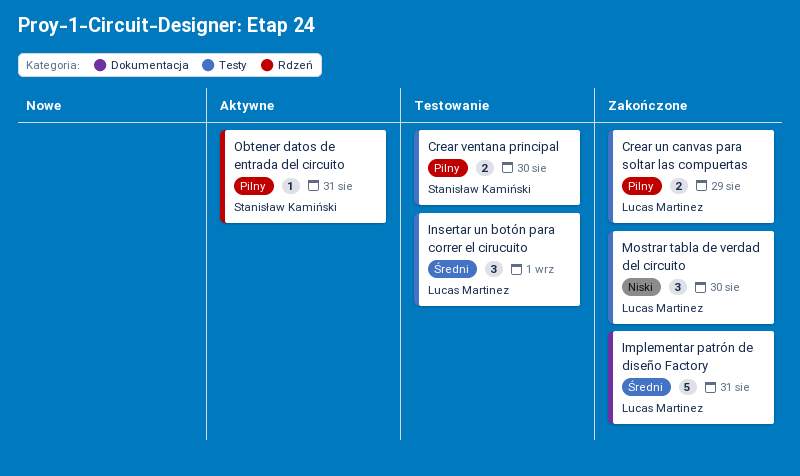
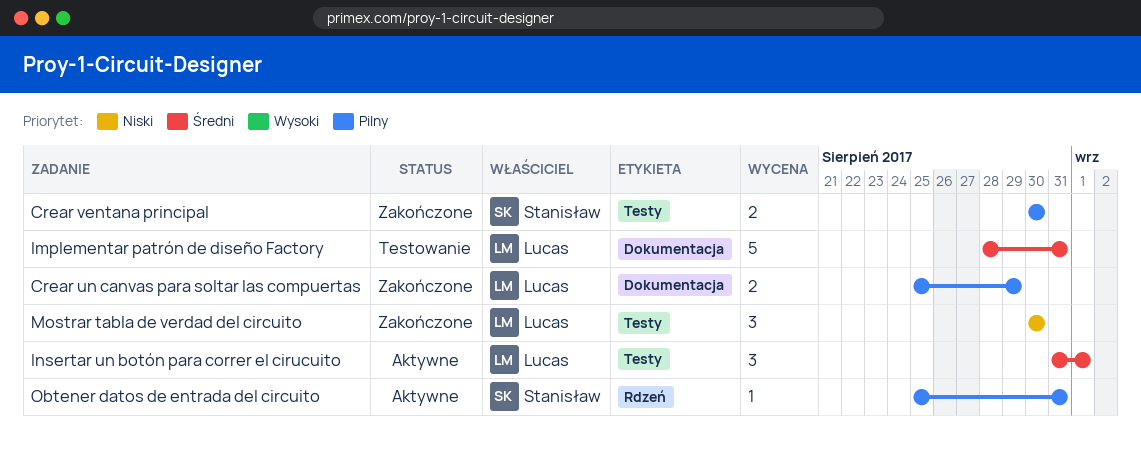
Crear un canvas para soltar las compuertas, label: Testy -> Dokumentacja
Crear ventana principal, status: Testowanie -> Zakończone
Implementar patrón de diseño Factory, status: Zakończone -> Testowanie
Insertar un botón para correr el cirucuito, status: Testowanie -> Aktywne

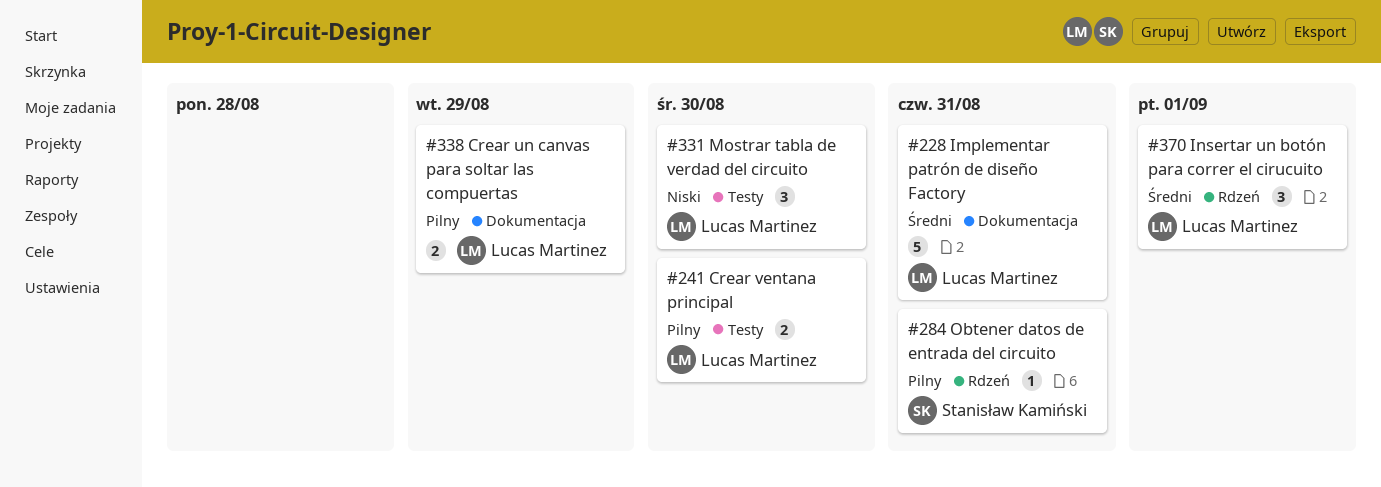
Crear ventana principal, owner: Stanisław Kamiński -> Lucas Martinez
Insertar un botón para correr el cirucuito, label: Testy -> Rdzeń

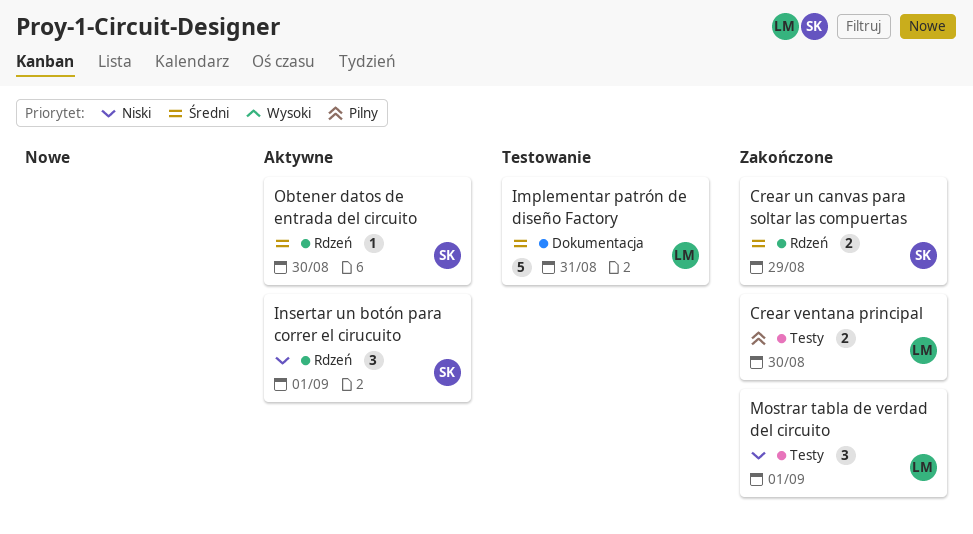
Crear un canvas para soltar las compuertas, owner: Lucas Martinez -> Stanisław Kamiński
Crear un canvas para soltar las compuertas, priority: Pilny -> Średni
Crear un canvas para soltar las compuertas, label: Dokumentacja -> Rdzeń
Insertar un botón para correr el cirucuito, owner: Lucas Martinez -> Stanisław Kamiński
Insertar un botón para correr el cirucuito, priority: Średni -> Niski
Mostrar tabla de verdad del circuito, due: Aug 30 -> Sep 1
Obtener datos de entrada del circuito, priority: Pilny -> Średni
Obtener datos de entrada del circuito, due: Aug 31 -> Aug 30

